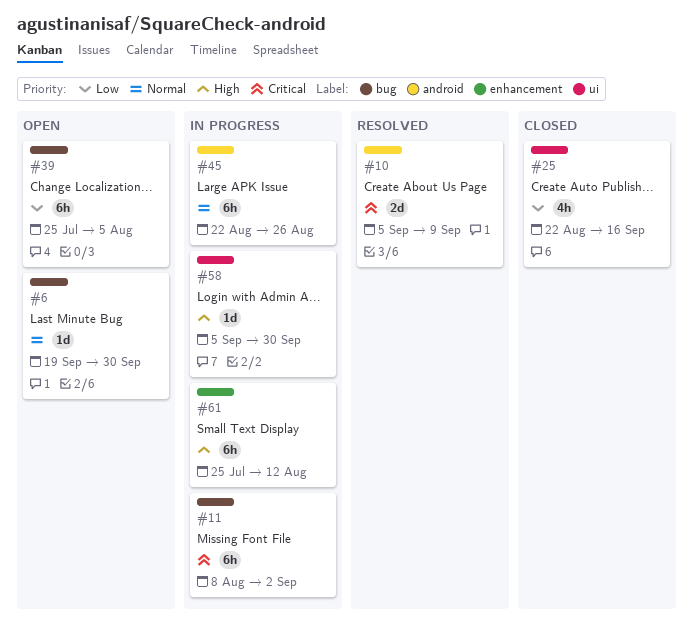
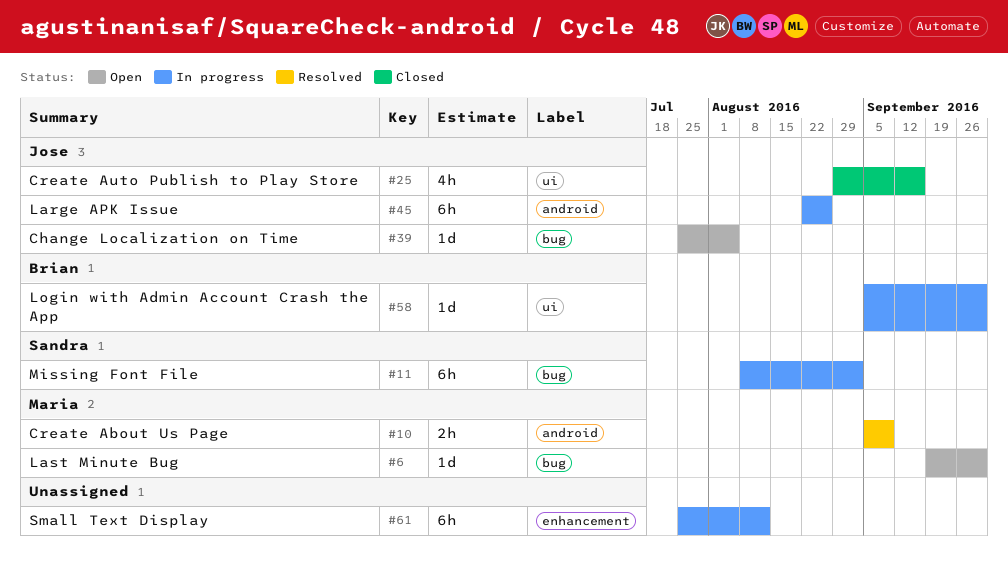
#10, estimate: 2d -> 2h
#25, start: Aug 22 -> Aug 29
#39, estimate: 6h -> 1d

